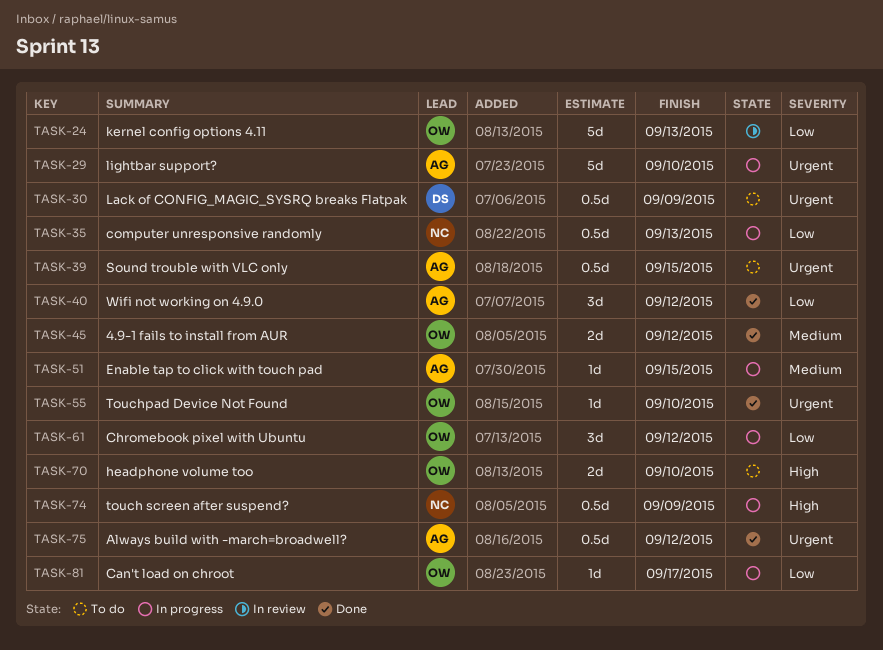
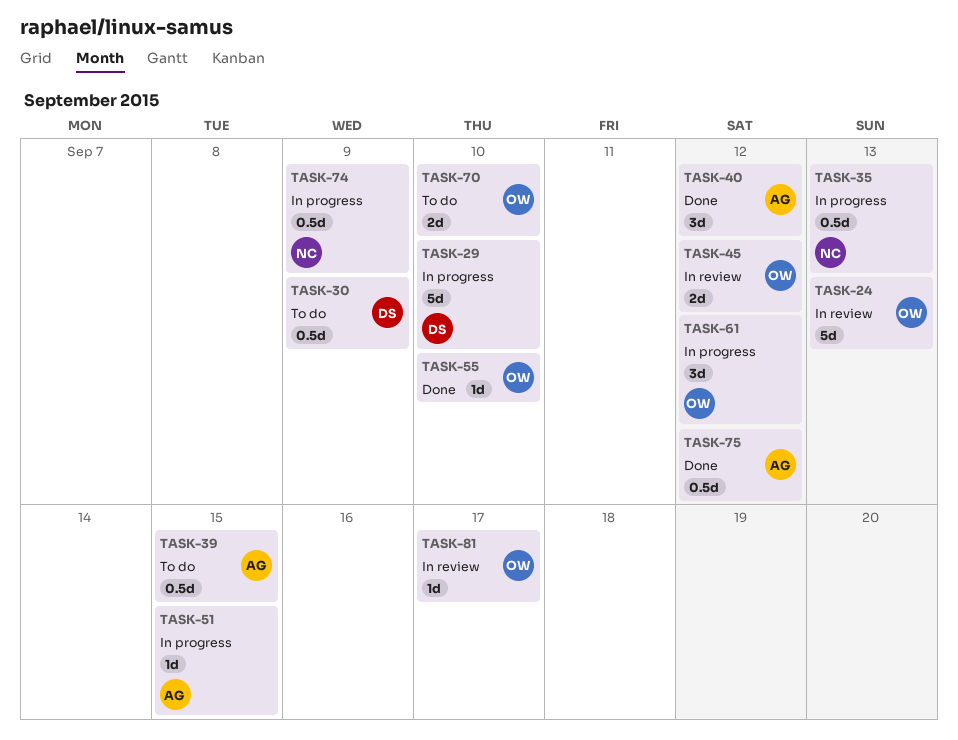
TASK-29, owner: AG -> DS
TASK-45, status: Done -> In review
TASK-81, status: In progress -> In review

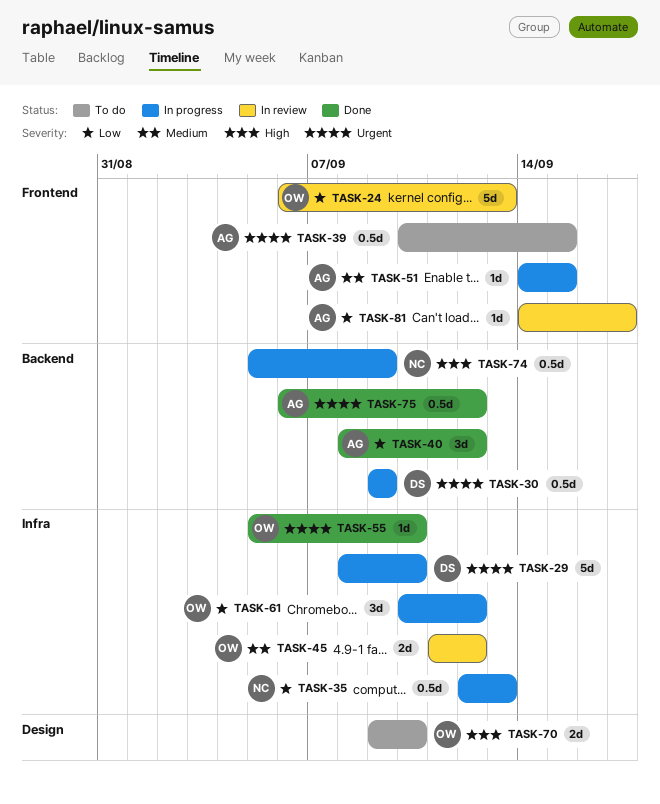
TASK-30, status: To do -> In progress
TASK-81, owner: OW -> AG

